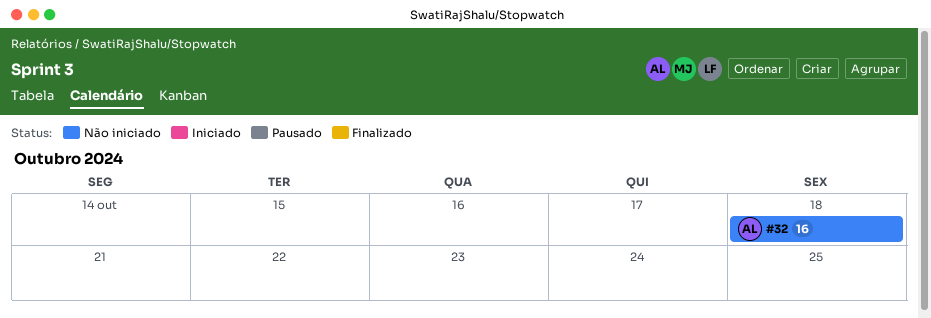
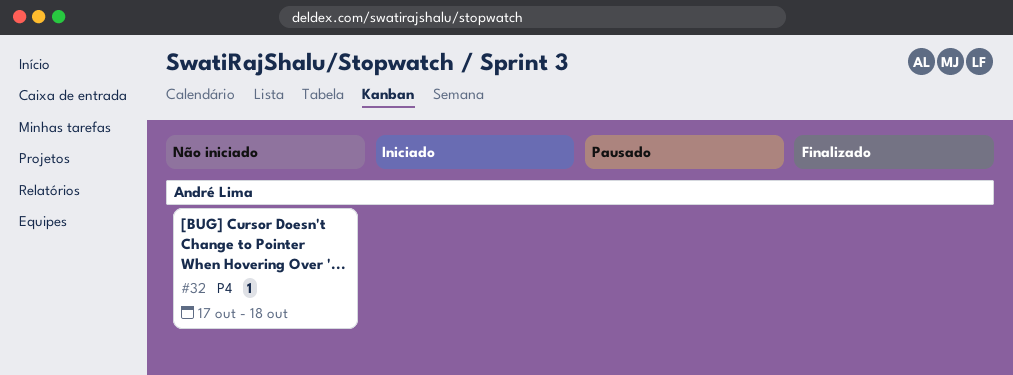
#32, estimate: 16 -> 1
#32, start: Oct 18 -> Oct 17

